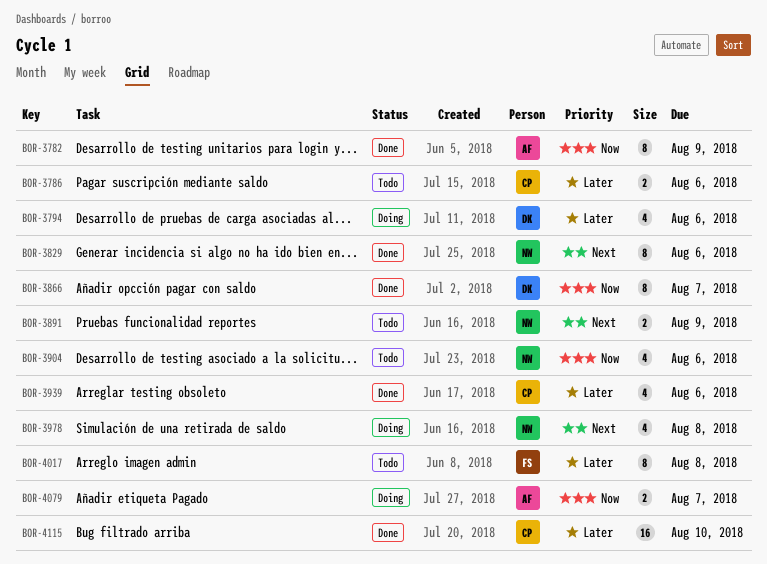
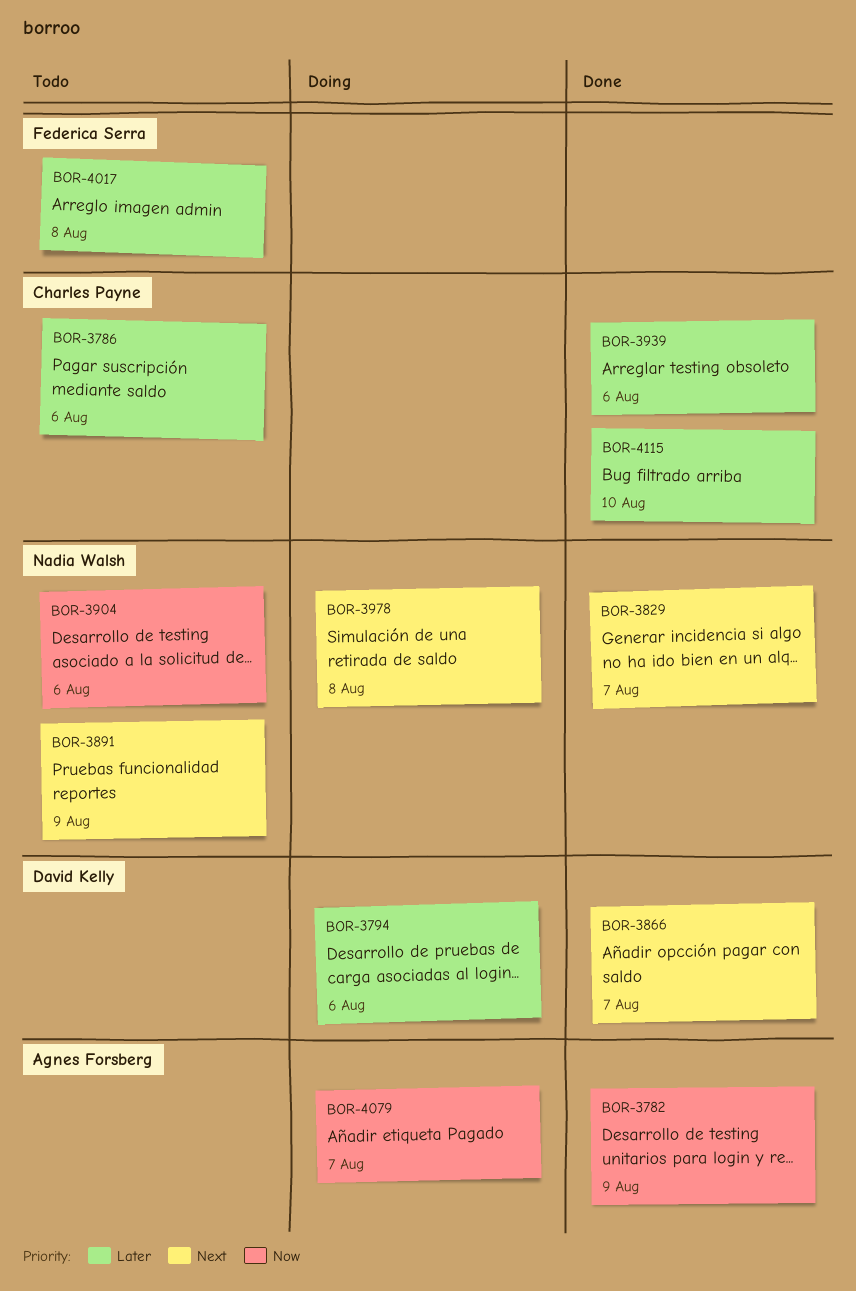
BOR-3829, due: Aug 6 -> Aug 7
BOR-3866, priority: Now -> Next

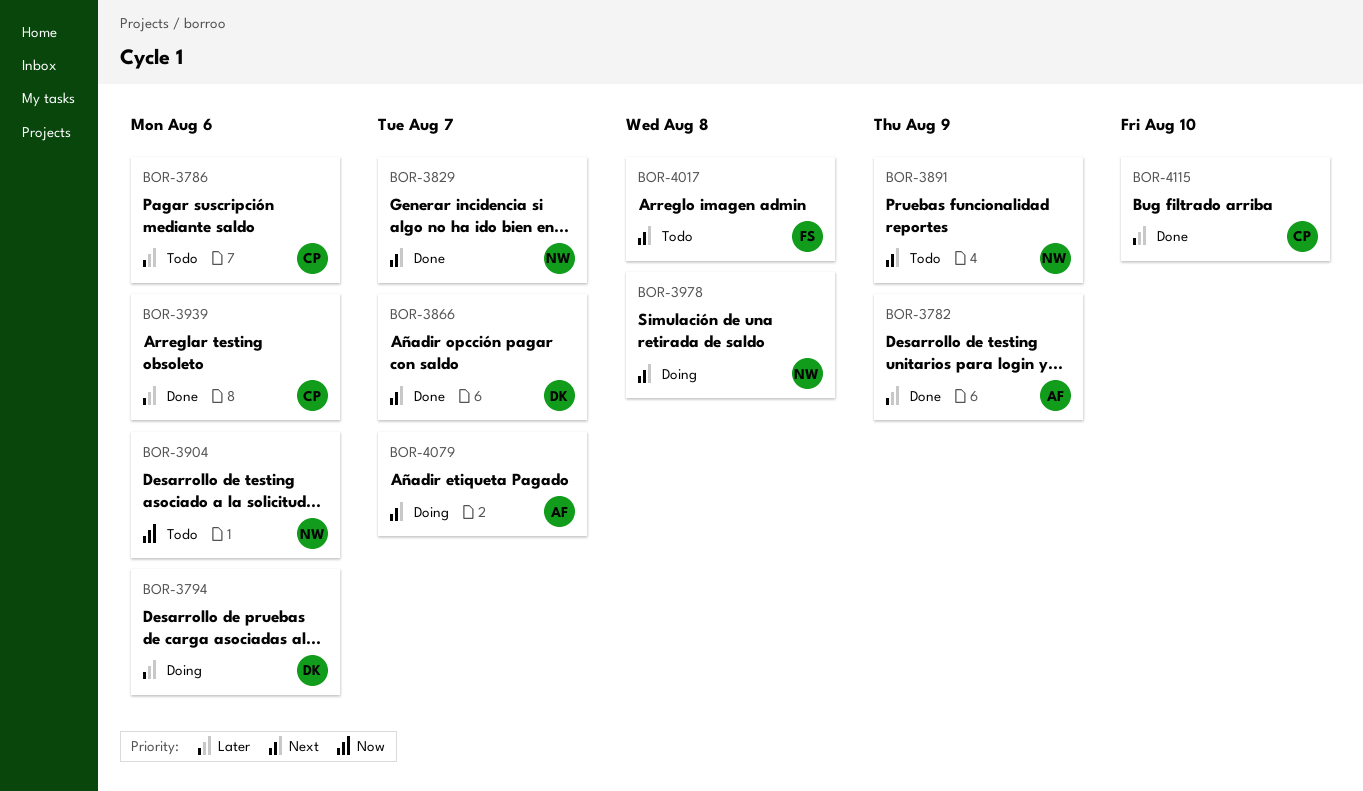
BOR-3782, priority: Now -> Later
BOR-4017, priority: Later -> Next
BOR-4079, priority: Now -> Next

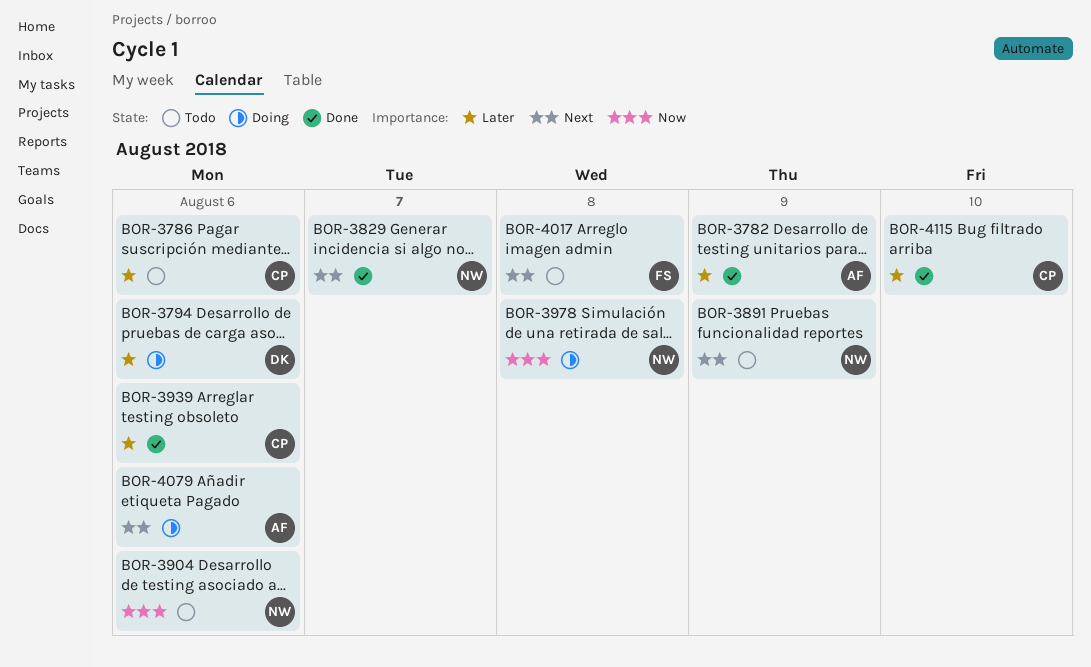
BOR-3866: present -> none
BOR-3978, priority: Next -> Now
BOR-4079, due: Aug 7 -> Aug 6

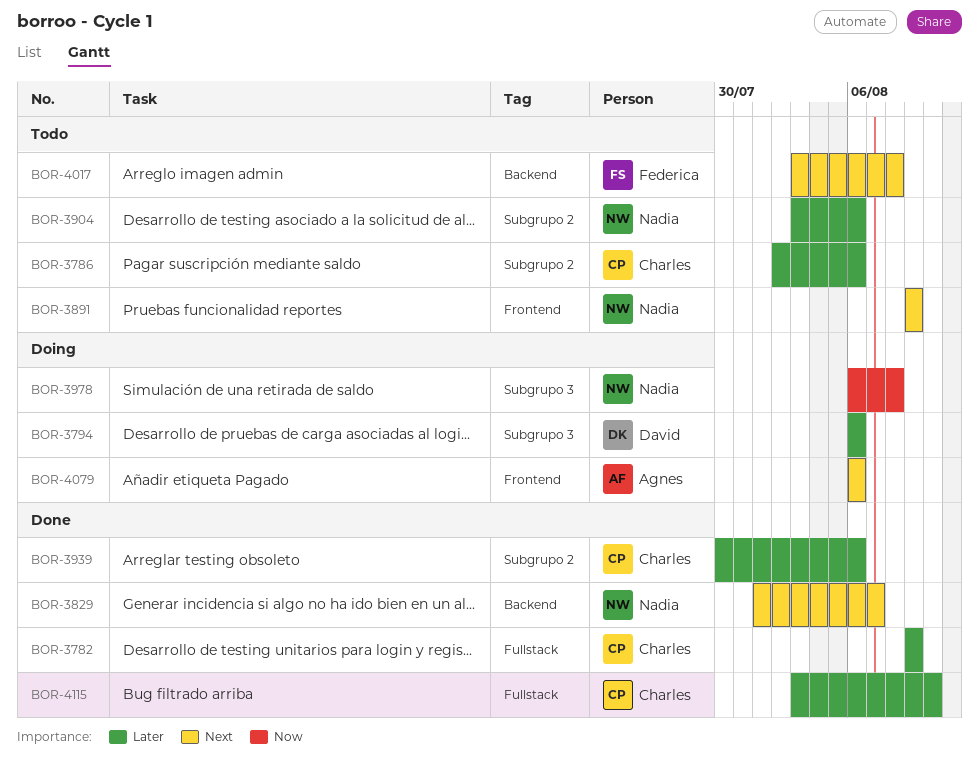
BOR-3782, owner: Agnes -> Charles
BOR-3904, priority: Now -> Later

